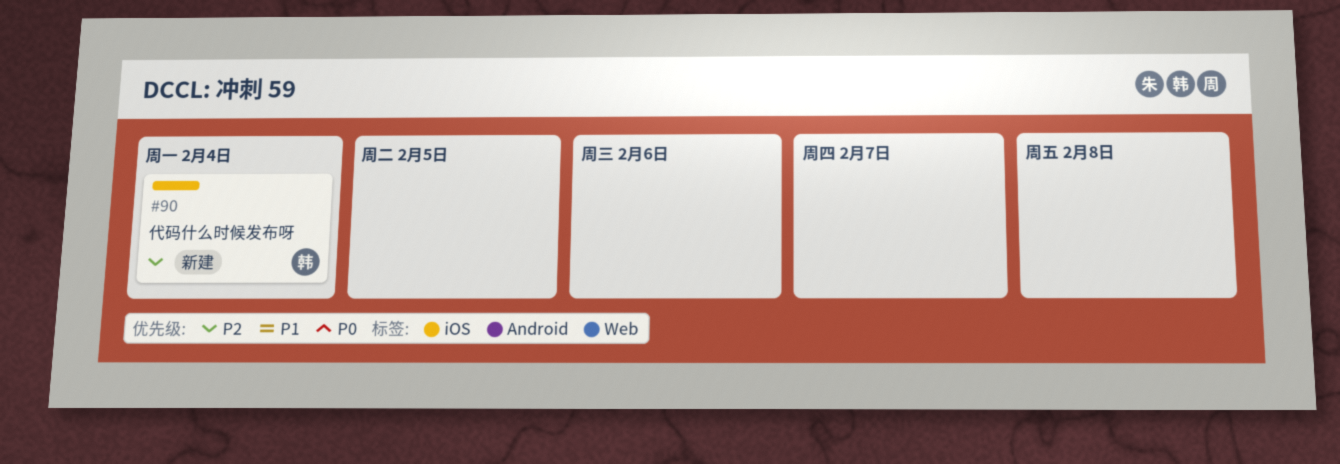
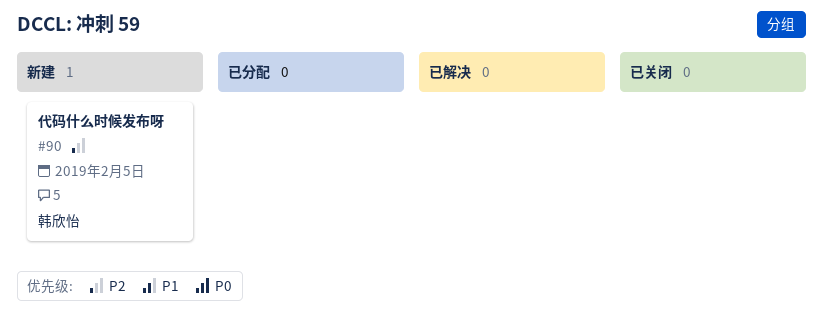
#90, due: Feb 4 -> Feb 5

